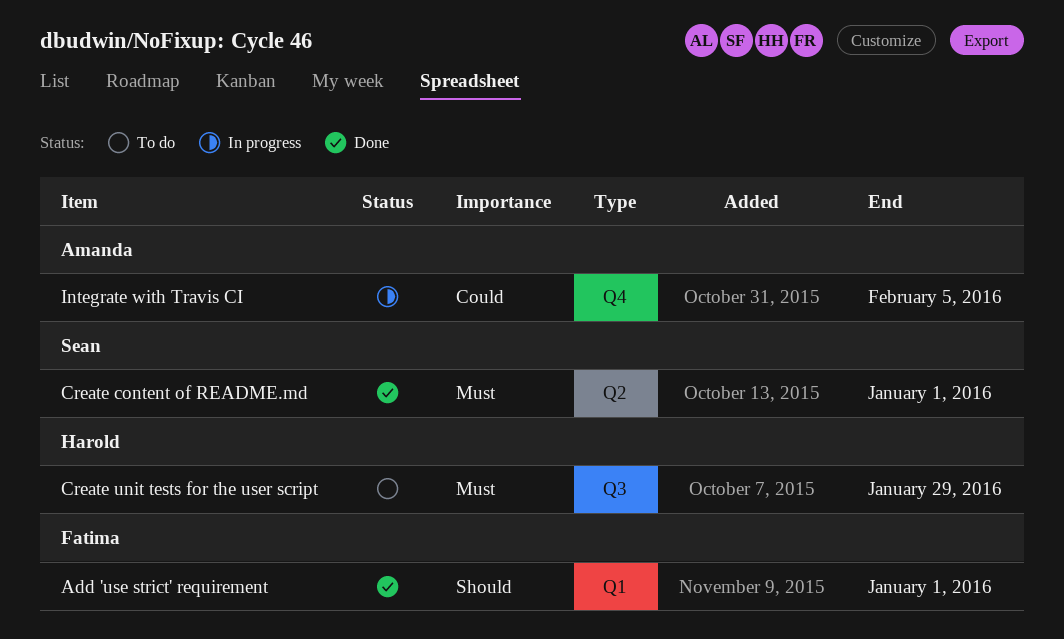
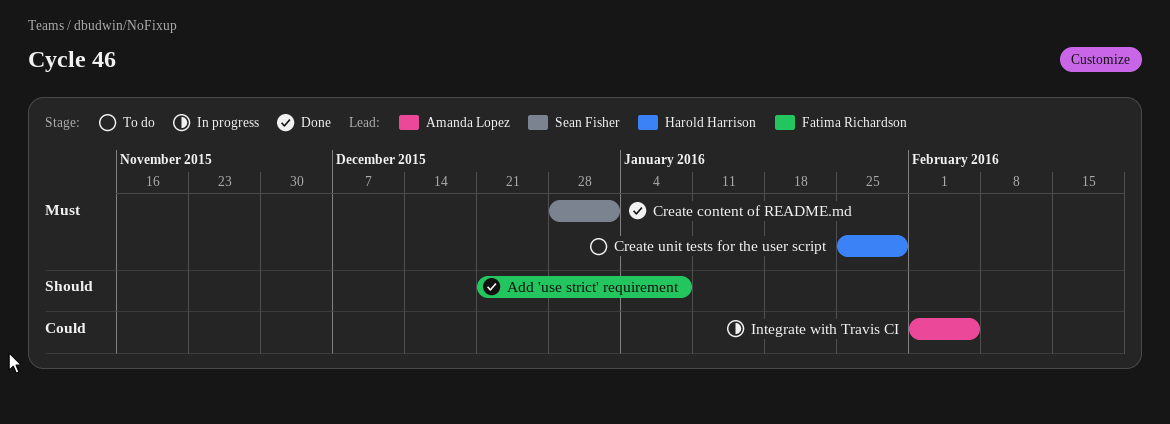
Add 'use strict' requirement, due: Jan 1 -> Jan 8

